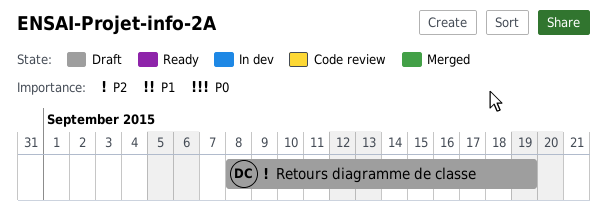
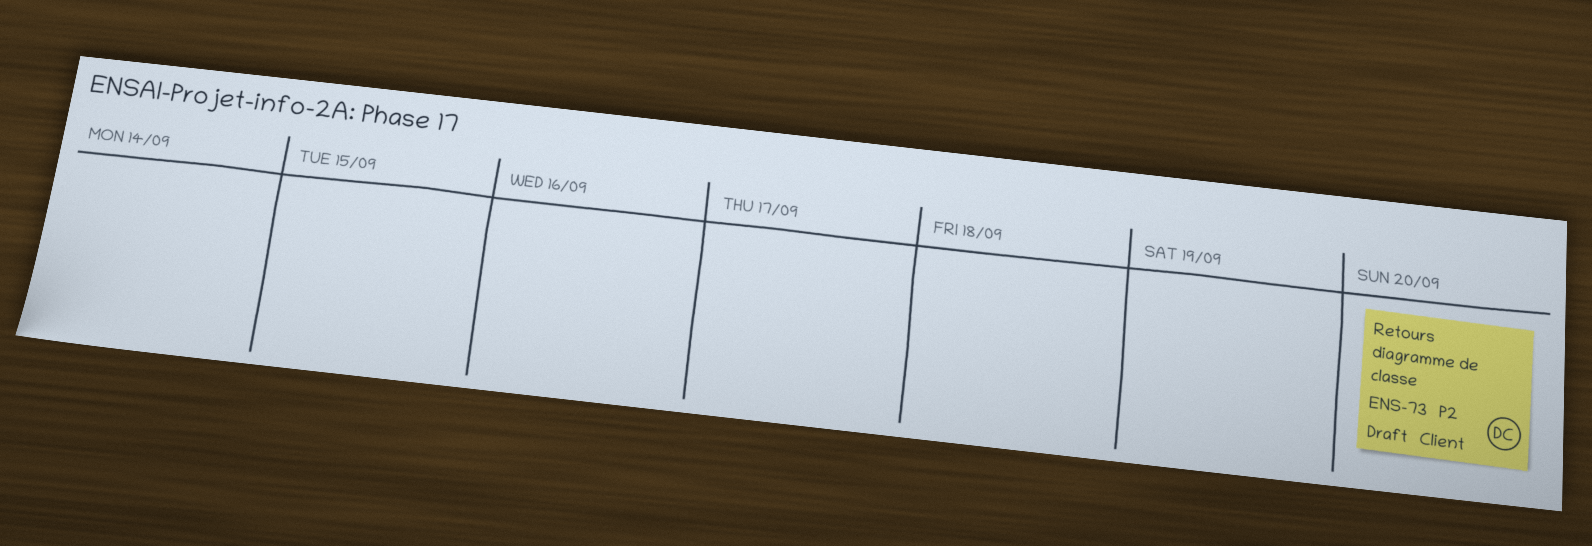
Retours diagramme de classe, due: Sep 19 -> Sep 20

